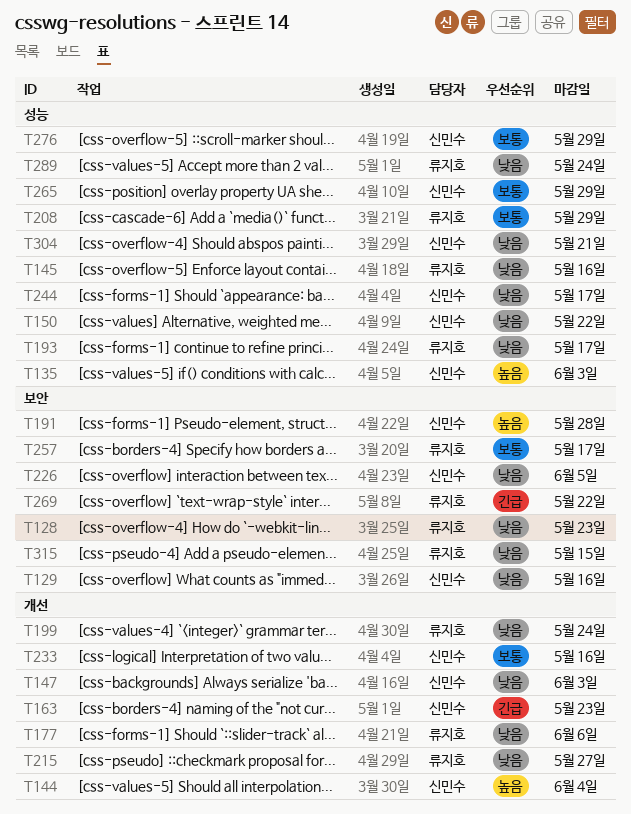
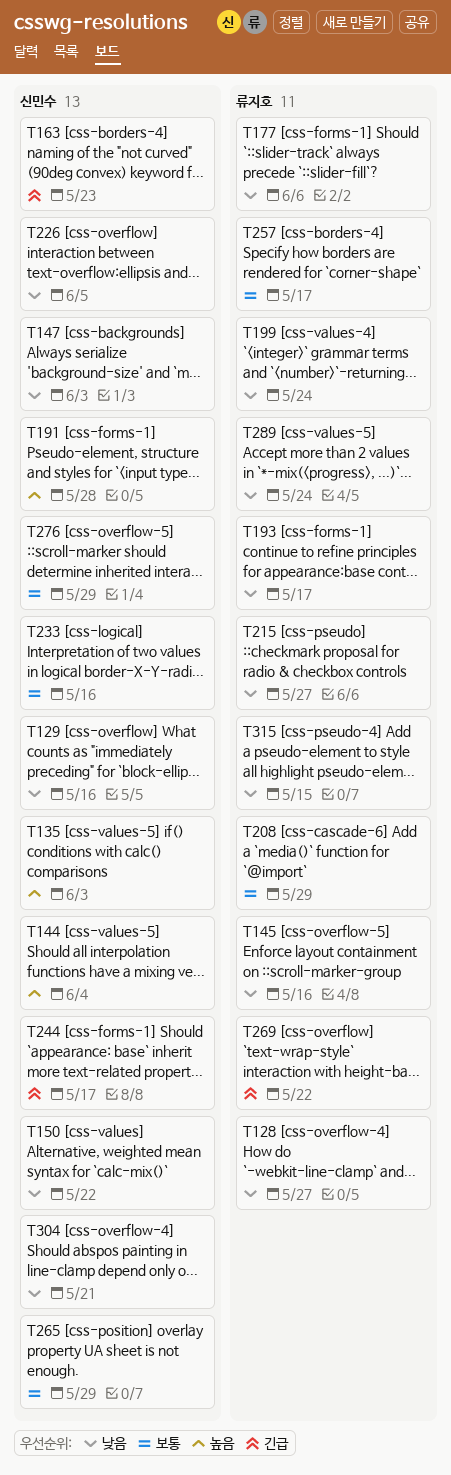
T128, due: May 23 -> May 27
T244, priority: 낮음 -> 긴급

